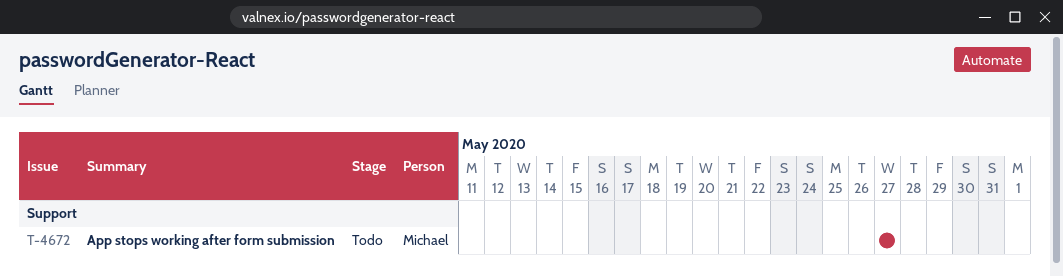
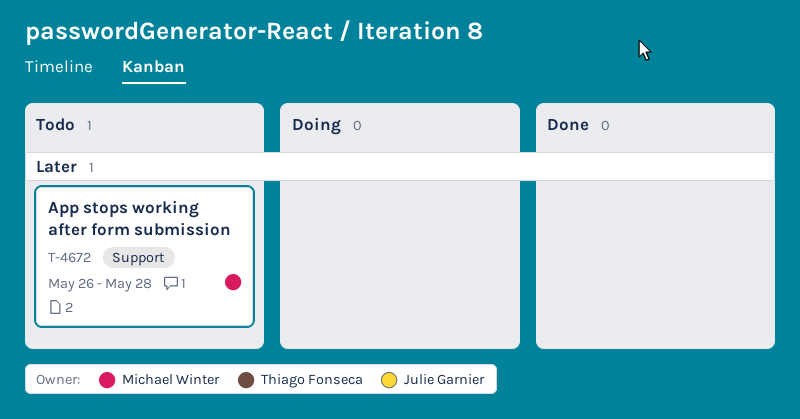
T-4672, start: May 27 -> May 26
T-4672, due: May 27 -> May 28

